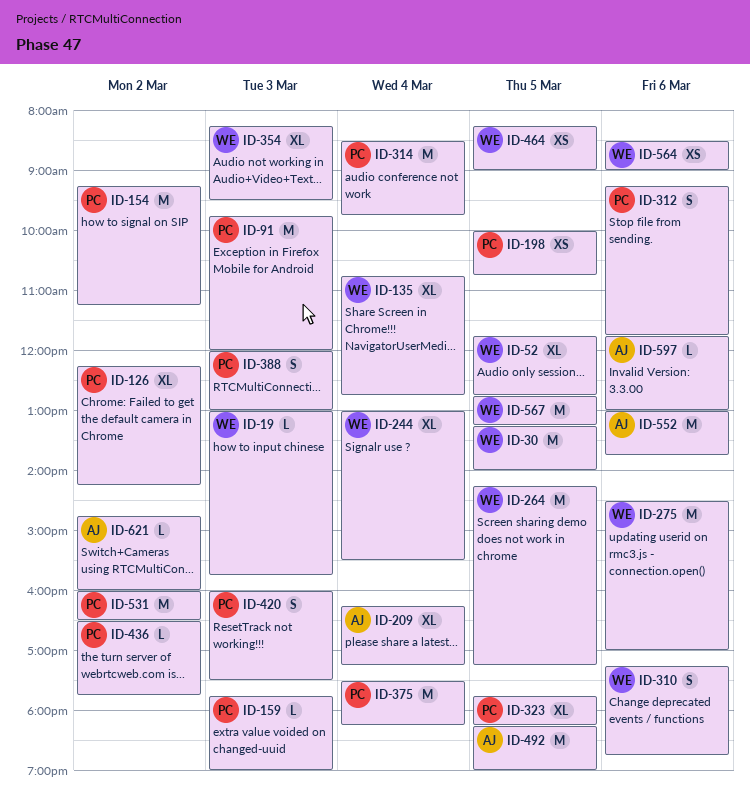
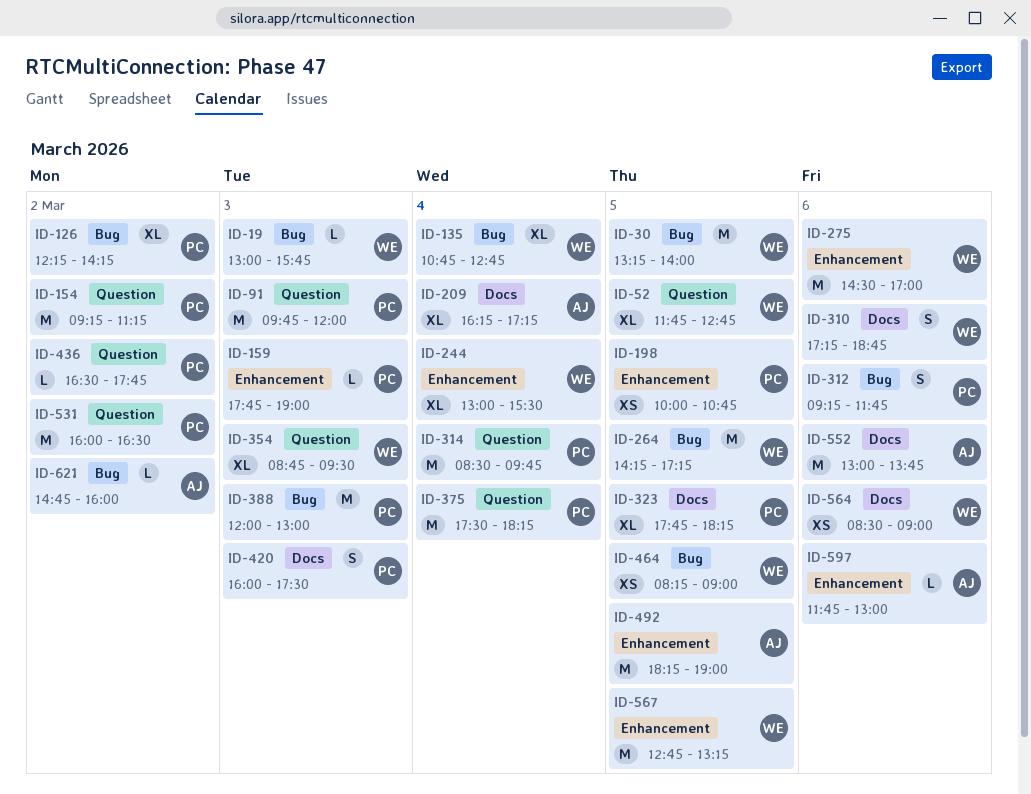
ID-354, begins: 08:15 -> 08:45
ID-388, estimate: S -> M

